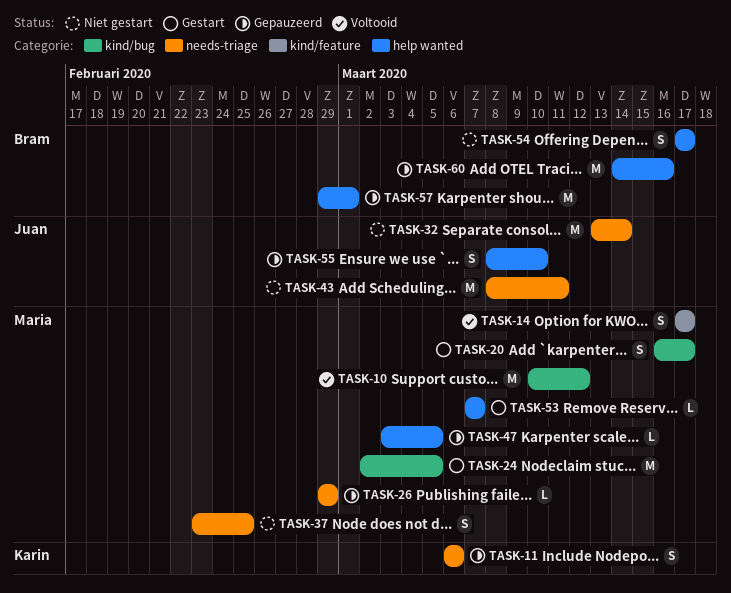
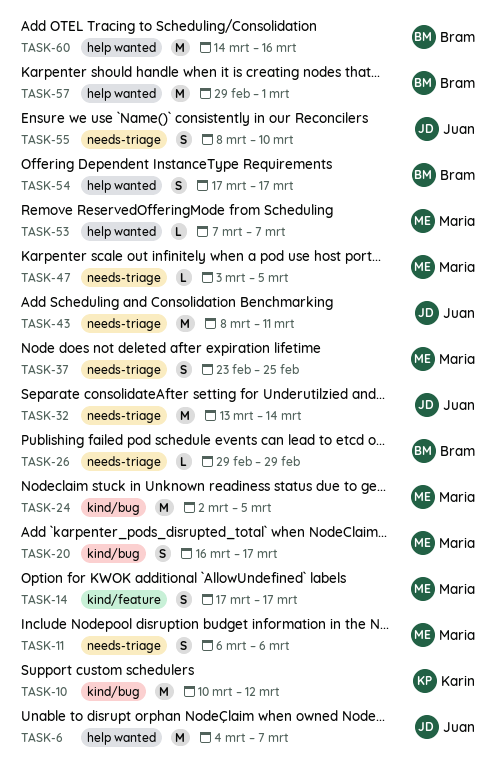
TASK-6: none -> present
TASK-10, owner: Maria -> Karin
TASK-11, owner: Karin -> Maria
TASK-26, owner: Maria -> Bram
TASK-47, label: help wanted -> needs-triage
TASK-55, label: help wanted -> needs-triage

